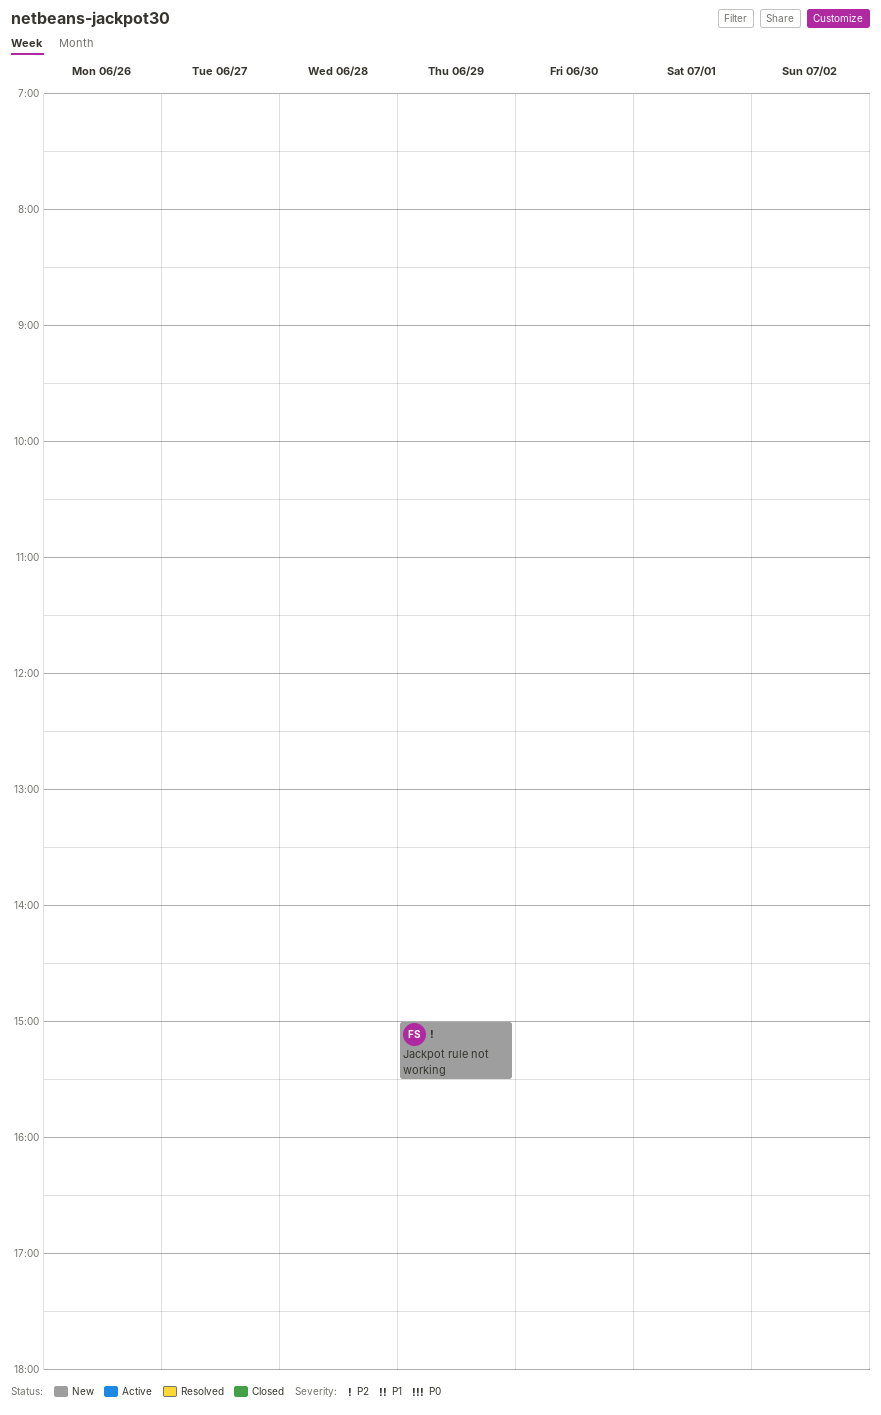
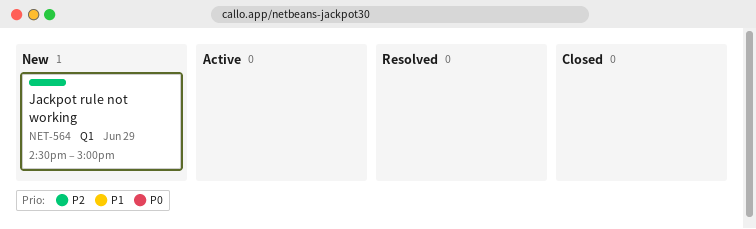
Jackpot rule not working, begins: 15:00 -> 14:30
Jackpot rule not working, ends: 15:30 -> 15:00

